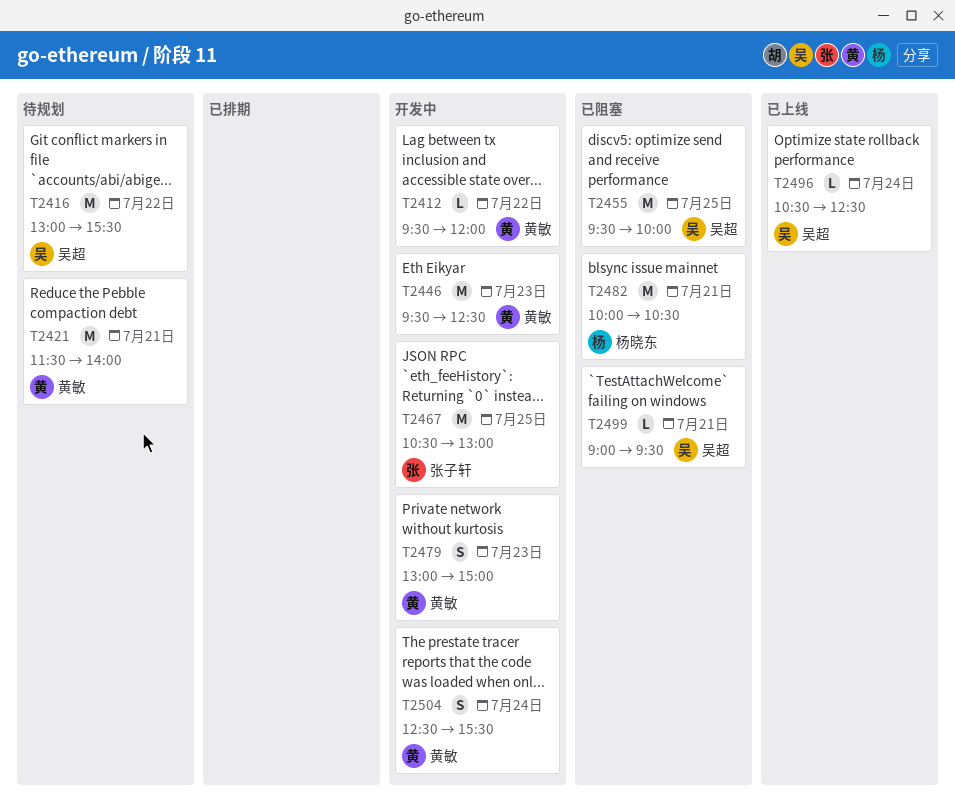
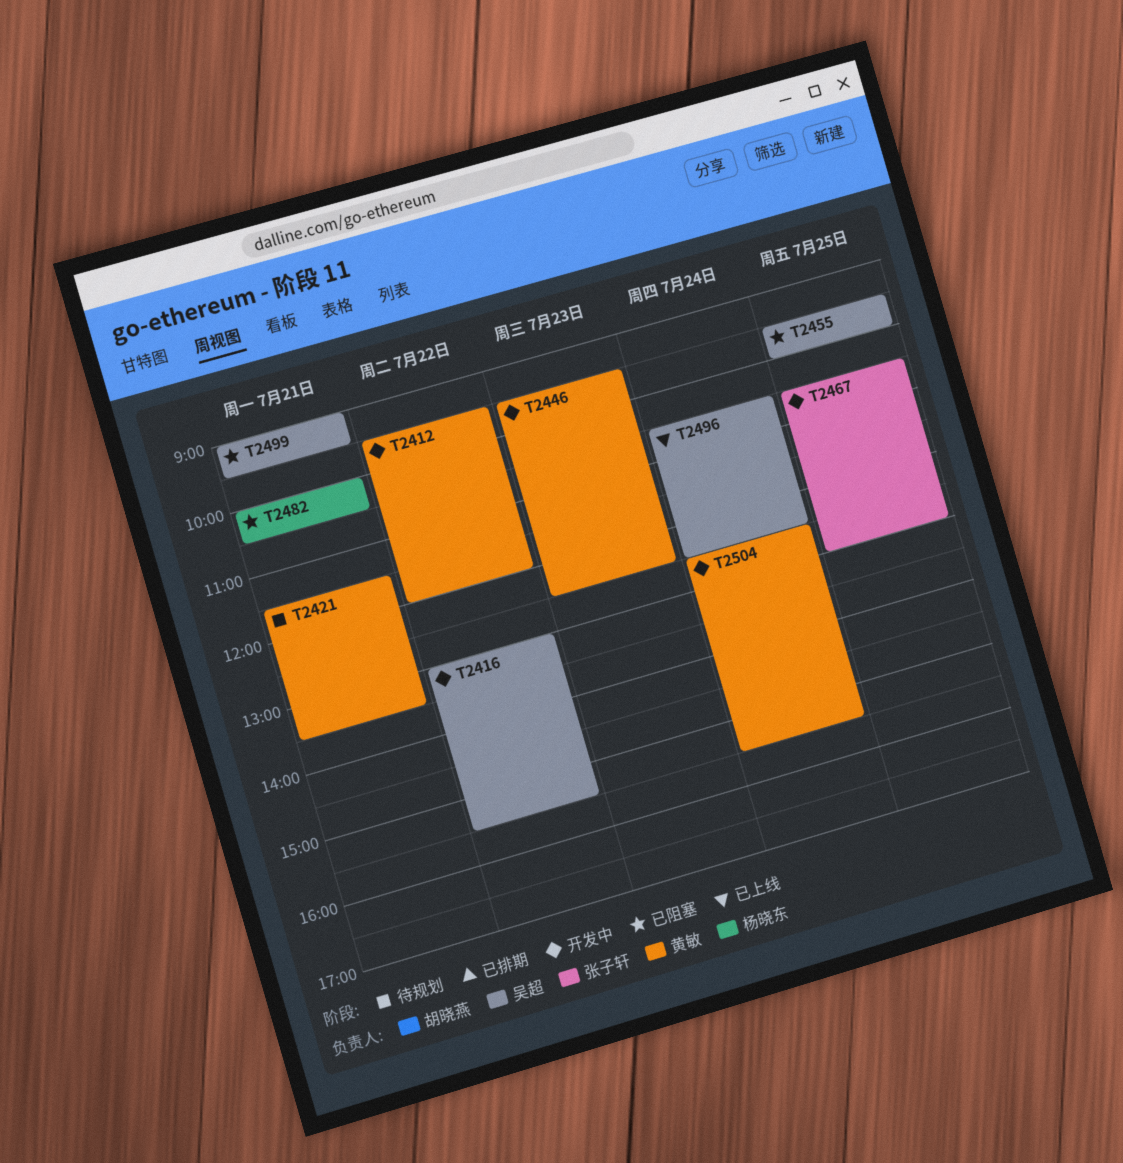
T2416, status: 待规划 -> 开发中
T2421, ends: 14:00 -> 13:30
T2479: present -> none

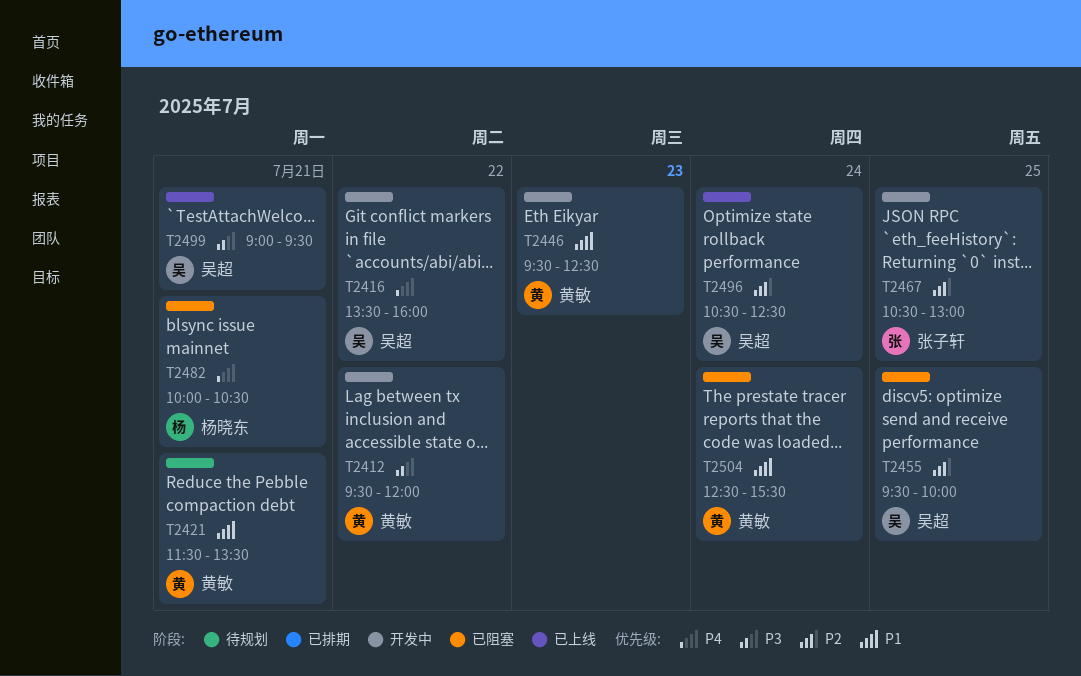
T2416, begins: 13:00 -> 13:30
T2416, ends: 15:30 -> 16:00
T2499, status: 已阻塞 -> 已上线
T2504, status: 开发中 -> 已阻塞

